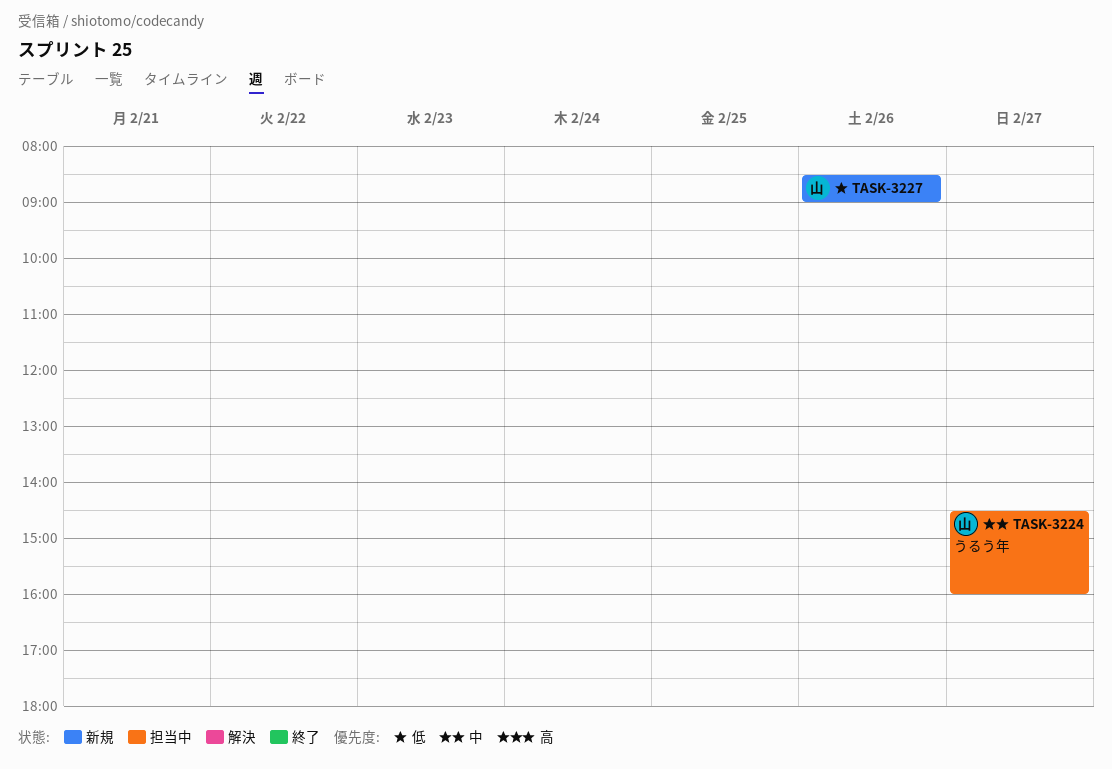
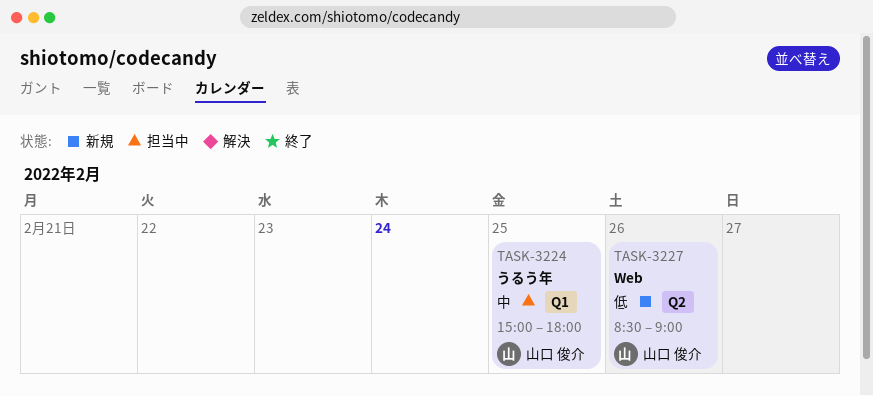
TASK-3224, day: Feb 27 -> Feb 25
TASK-3224, begins: 14:30 -> 15:00
TASK-3224, ends: 16:00 -> 18:00

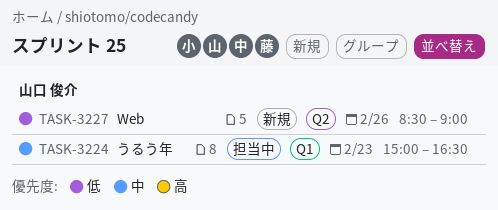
TASK-3224, day: Feb 25 -> Feb 23
TASK-3224, ends: 18:00 -> 16:30

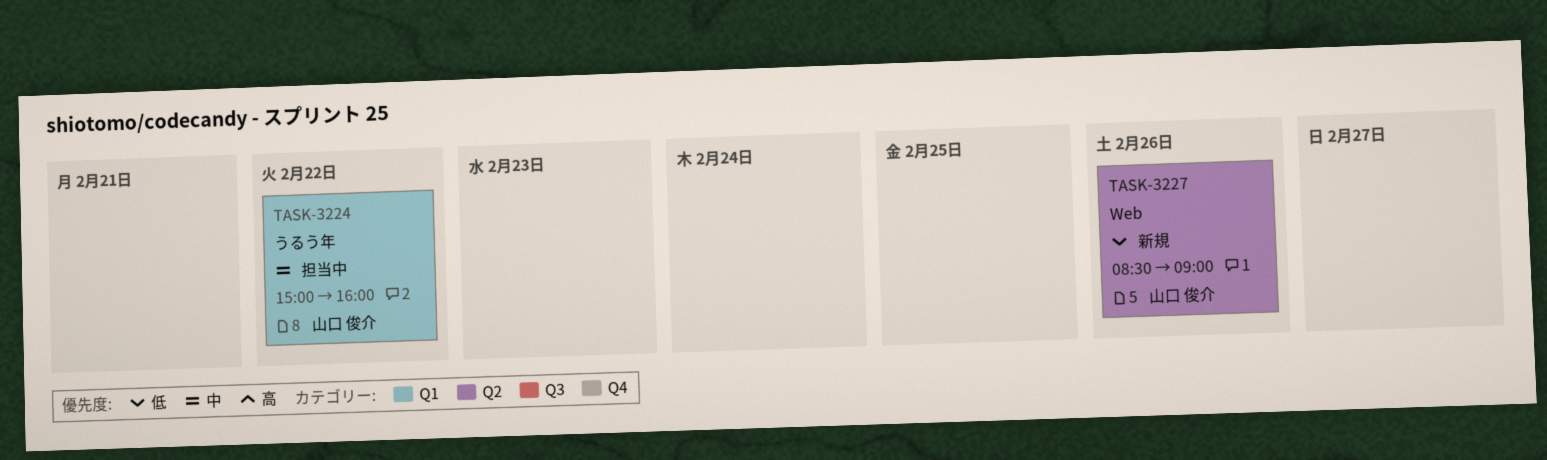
TASK-3224, day: Feb 23 -> Feb 22
TASK-3224, ends: 16:30 -> 16:00

